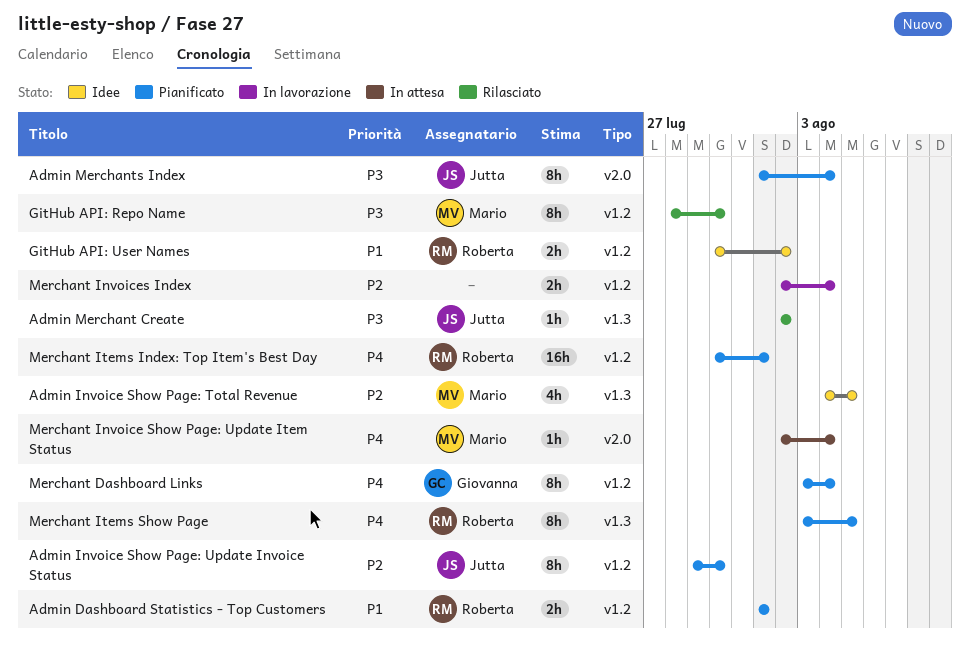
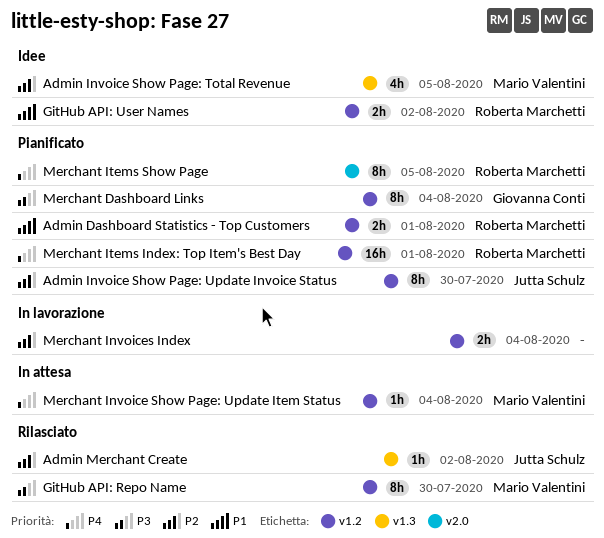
Admin Merchant Create, priority: P3 -> P2
Admin Merchants Index: present -> none
Merchant Dashboard Links, priority: P4 -> P3
Merchant Invoice Show Page: Update Item Status, label: v2.0 -> v1.2
Merchant Items Show Page, label: v1.3 -> v2.0

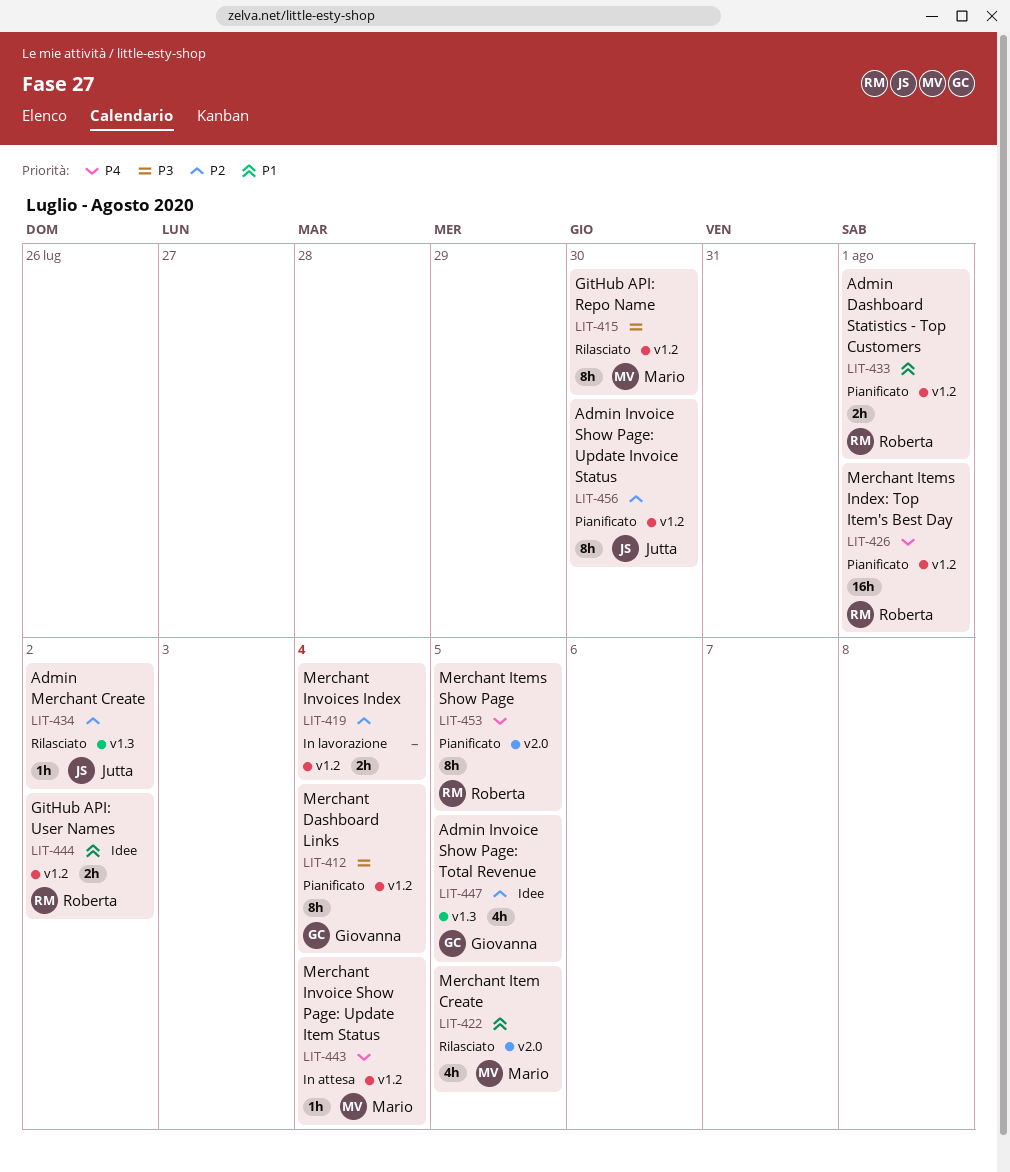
Admin Invoice Show Page: Total Revenue, owner: Mario Valentini -> Giovanna Conti
Merchant Item Create: none -> present

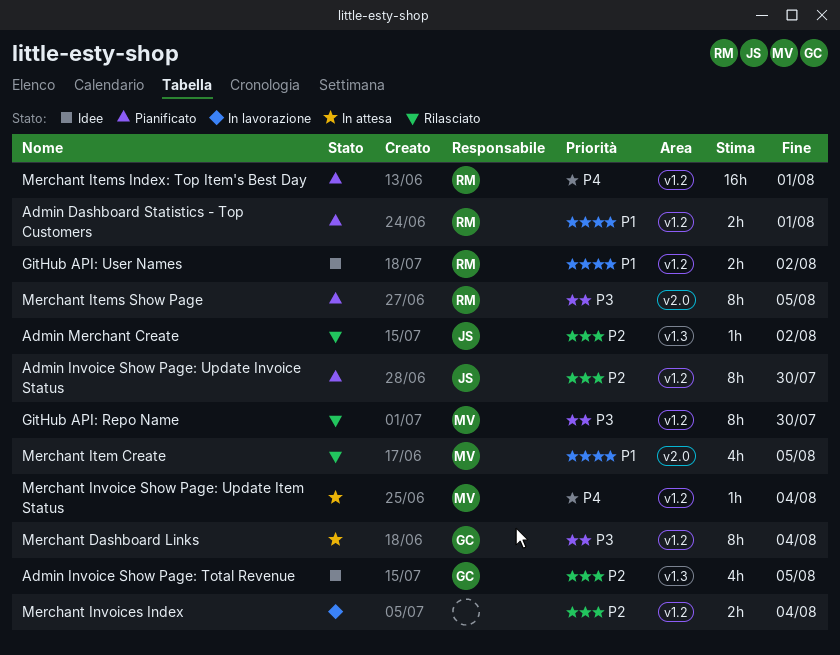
Merchant Dashboard Links, status: Pianificato -> In attesa
Merchant Items Show Page, priority: P4 -> P3

